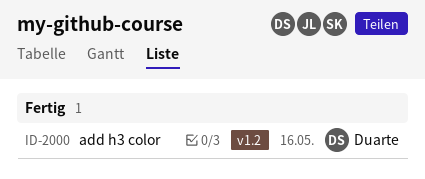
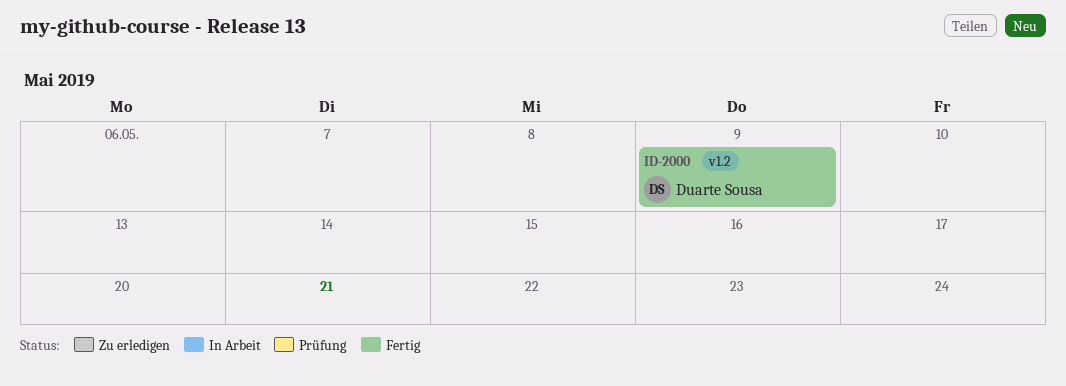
ID-2000, due: May 16 -> May 9

